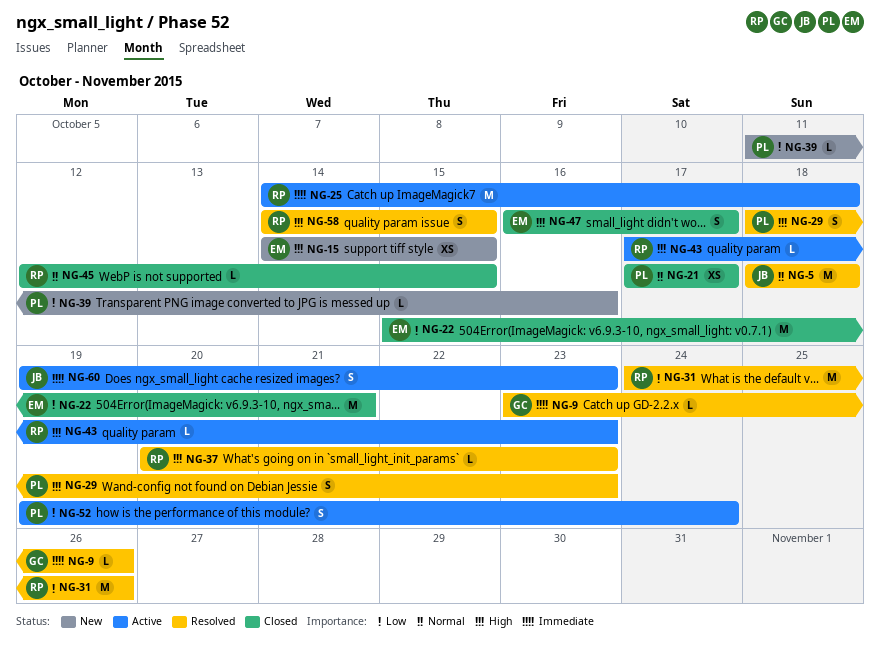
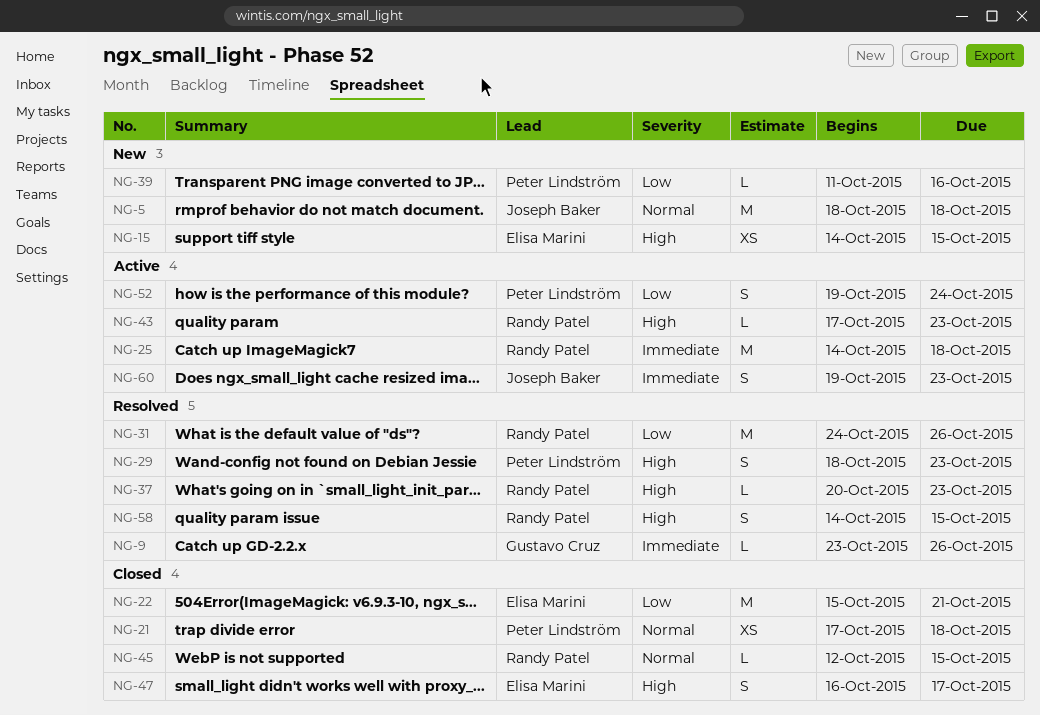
NG-5, status: Resolved -> New
NG-21, due: Oct 17 -> Oct 18

